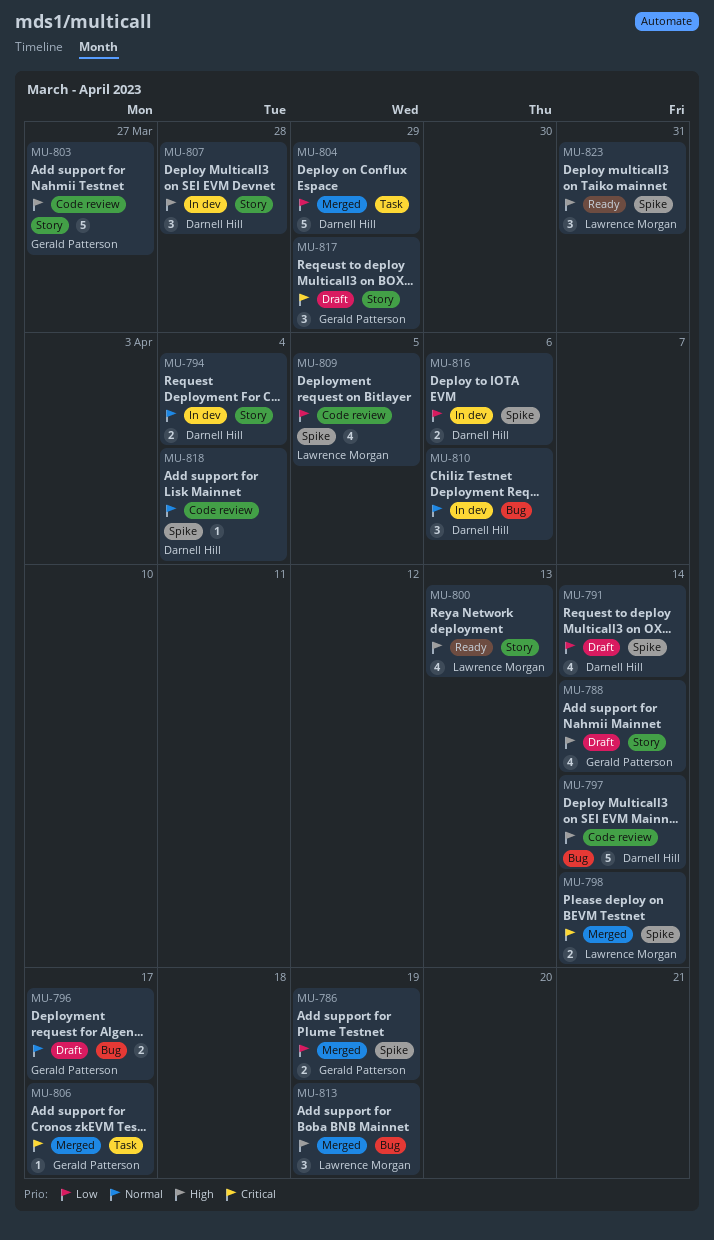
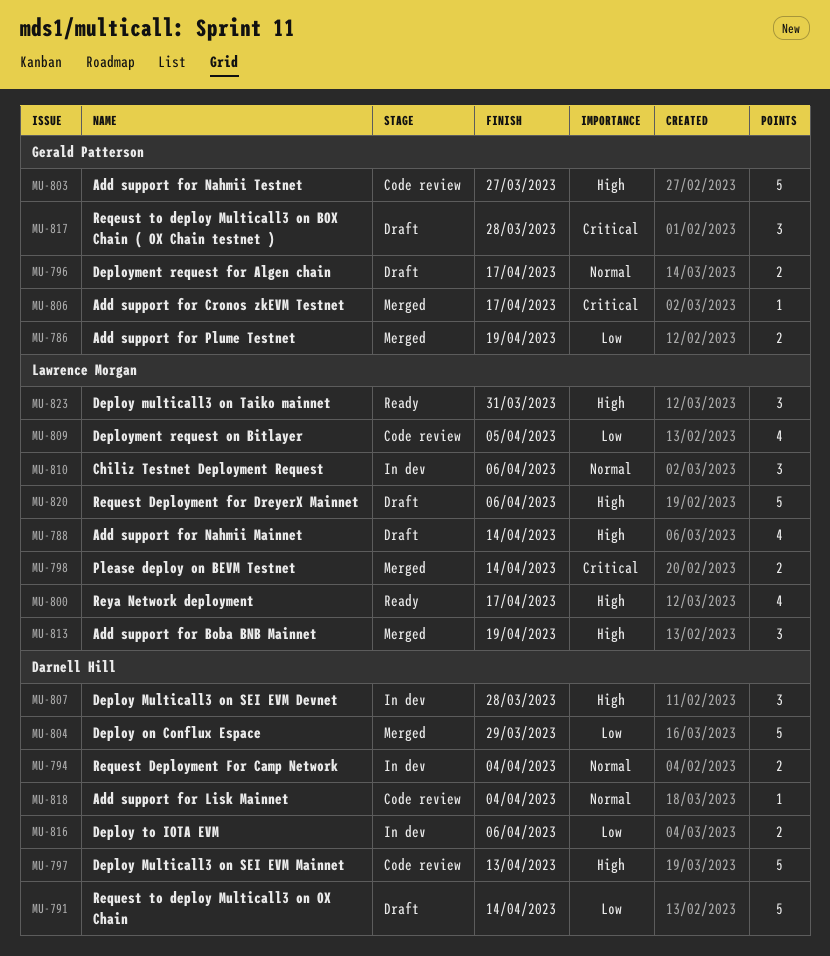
MU-788, owner: Gerald Patterson -> Lawrence Morgan
MU-791, estimate: 4 -> 5
MU-797, due: Apr 14 -> Apr 13
MU-800, due: Apr 13 -> Apr 17
MU-810, owner: Darnell Hill -> Lawrence Morgan
MU-817, due: Mar 29 -> Mar 28
MU-820: none -> present

